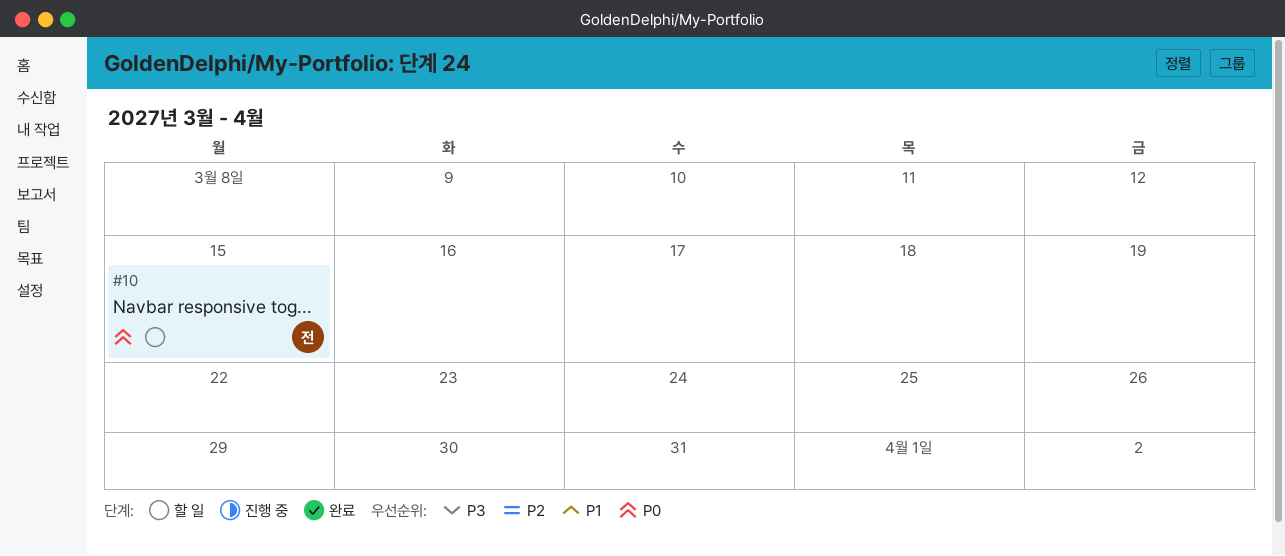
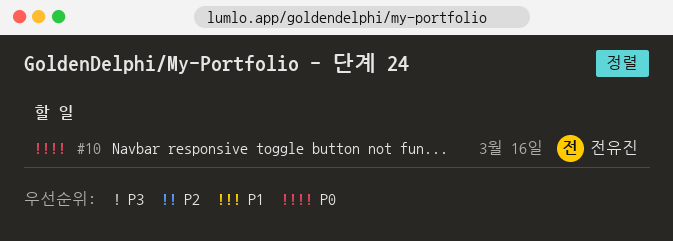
#10, due: Mar 15 -> Mar 16

